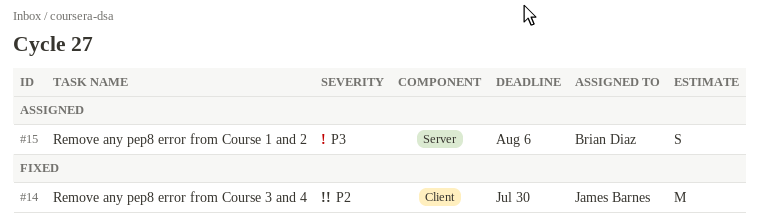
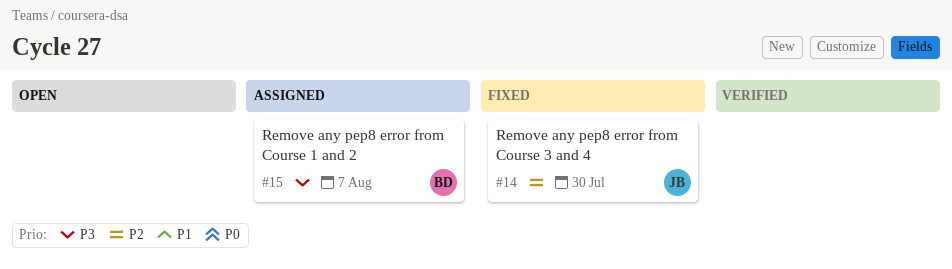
#15, due: Aug 6 -> Aug 7

